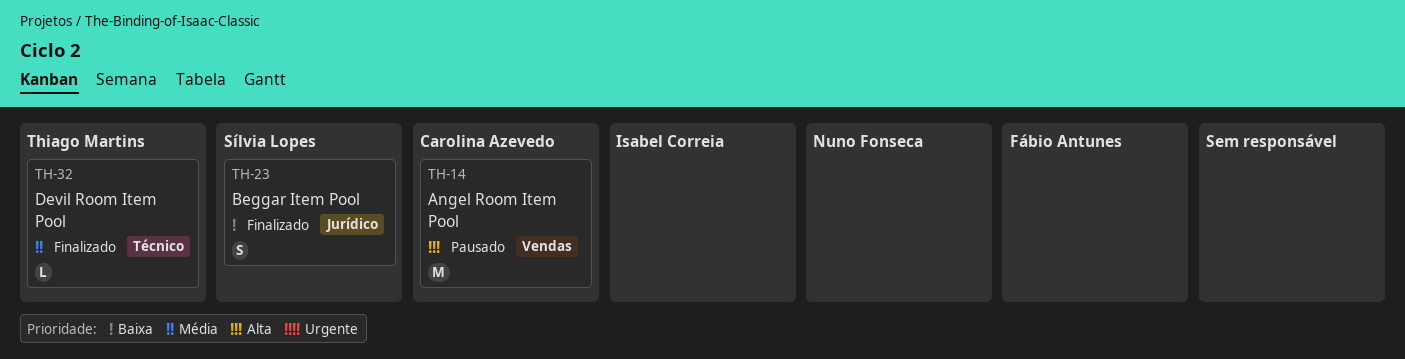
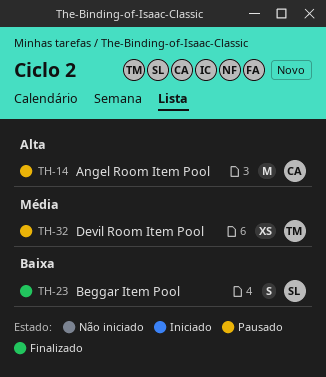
TH-32, status: Finalizado -> Pausado
TH-32, estimate: L -> XS

